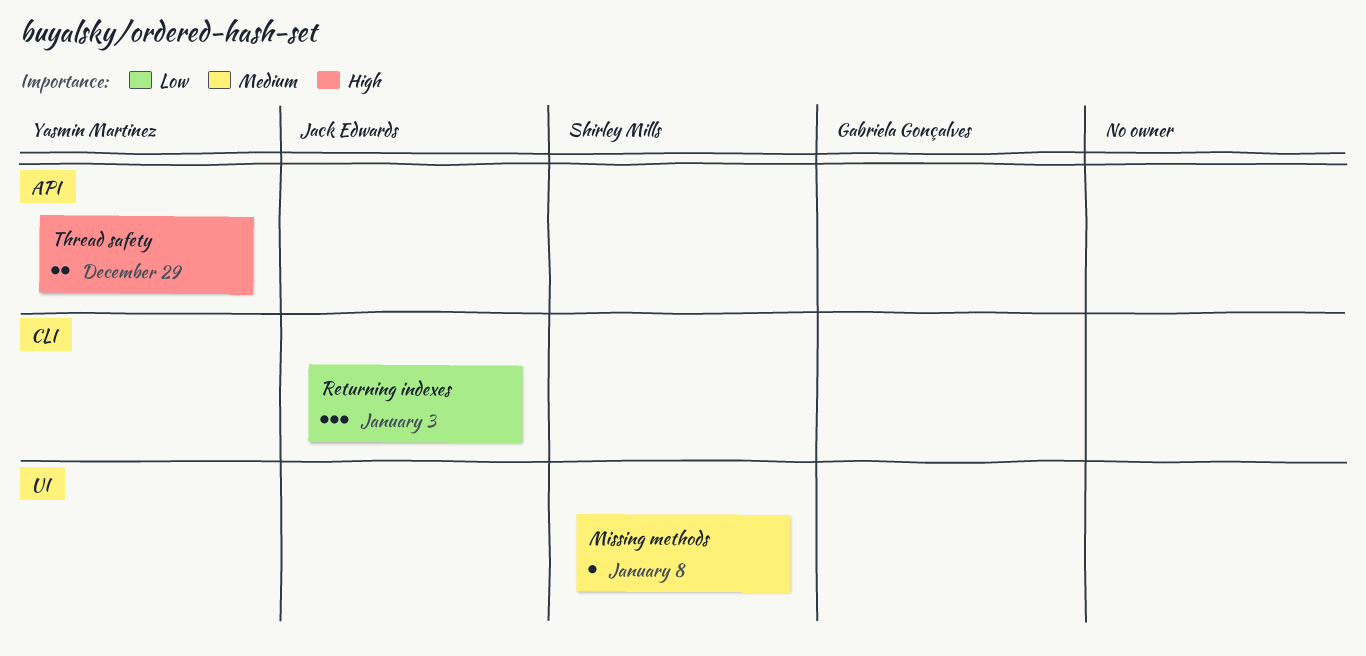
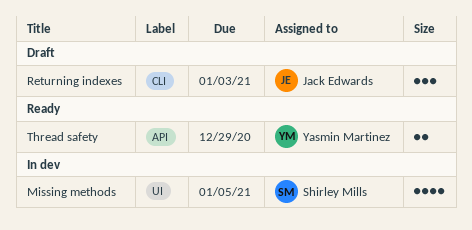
Missing methods, estimate: 1 -> 4
Missing methods, due: Jan 8 -> Jan 5

